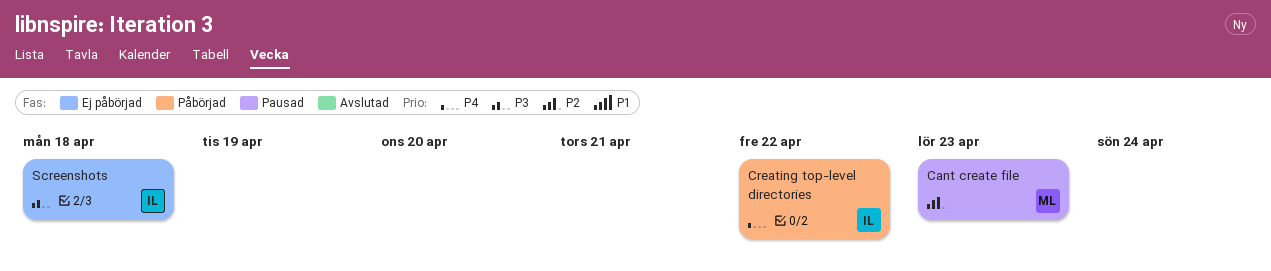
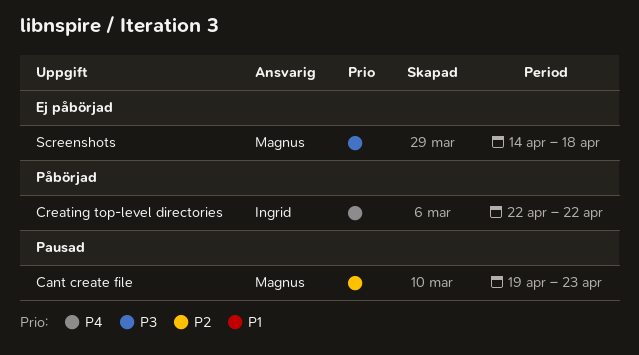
Screenshots, owner: Ingrid -> Magnus

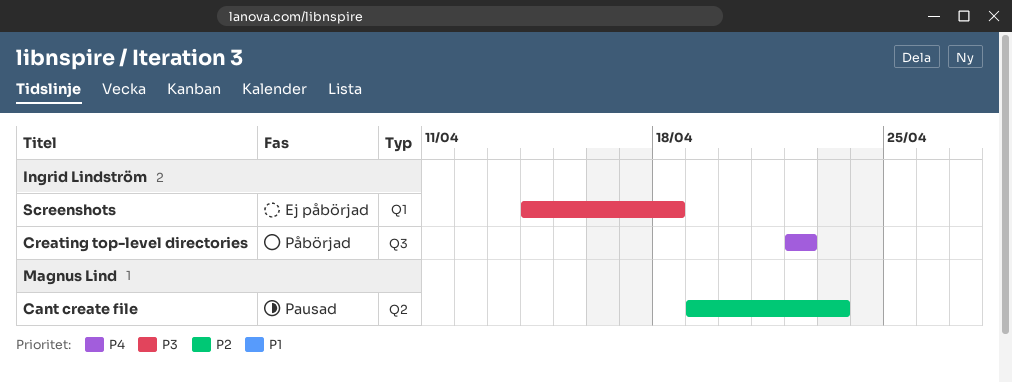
Screenshots, owner: Magnus Lind -> Ingrid Lindström

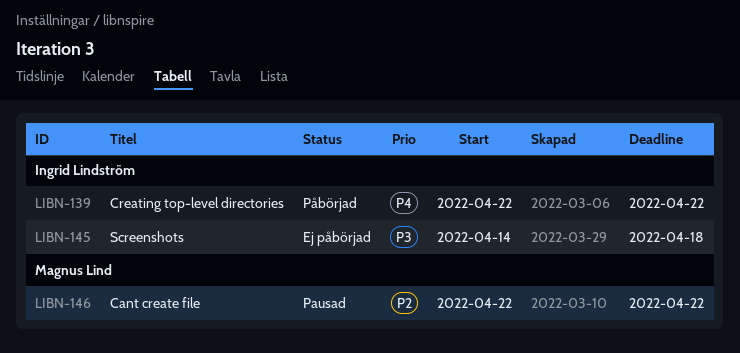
Cant create file, start: Apr 19 -> Apr 22
Cant create file, due: Apr 23 -> Apr 22

